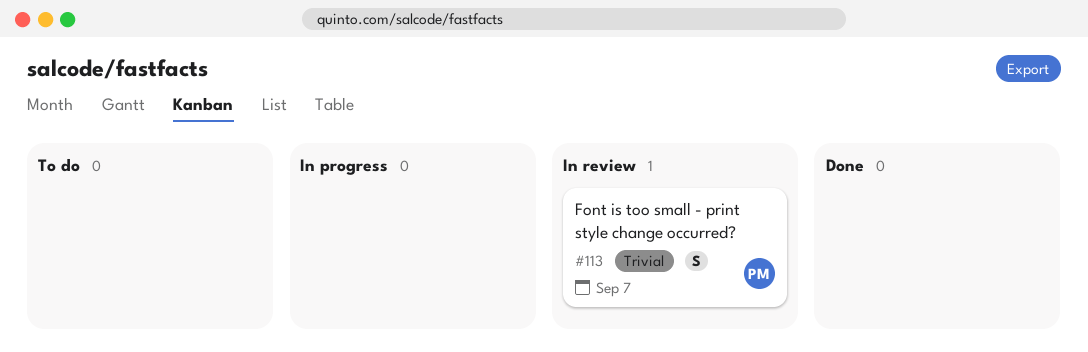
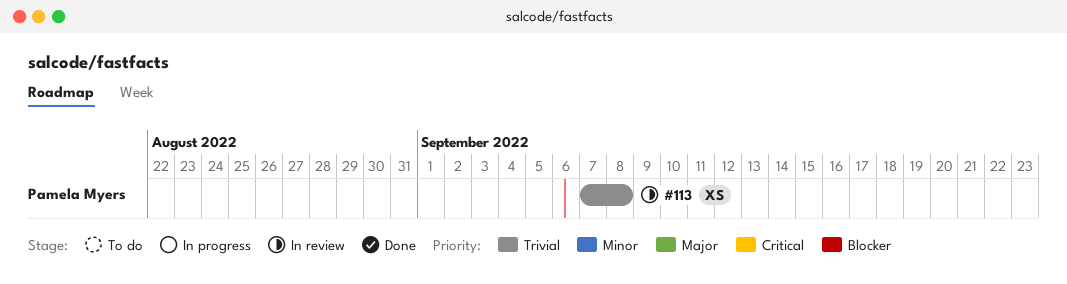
#113, estimate: S -> XS
#113, due: Sep 7 -> Sep 8

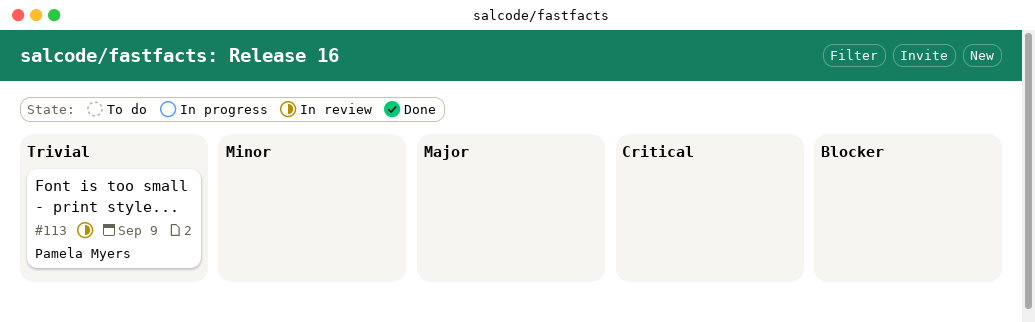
#113, due: Sep 8 -> Sep 9

